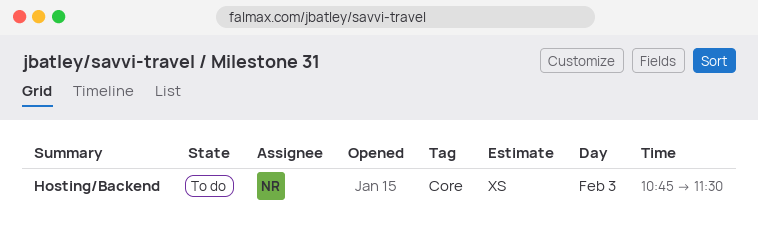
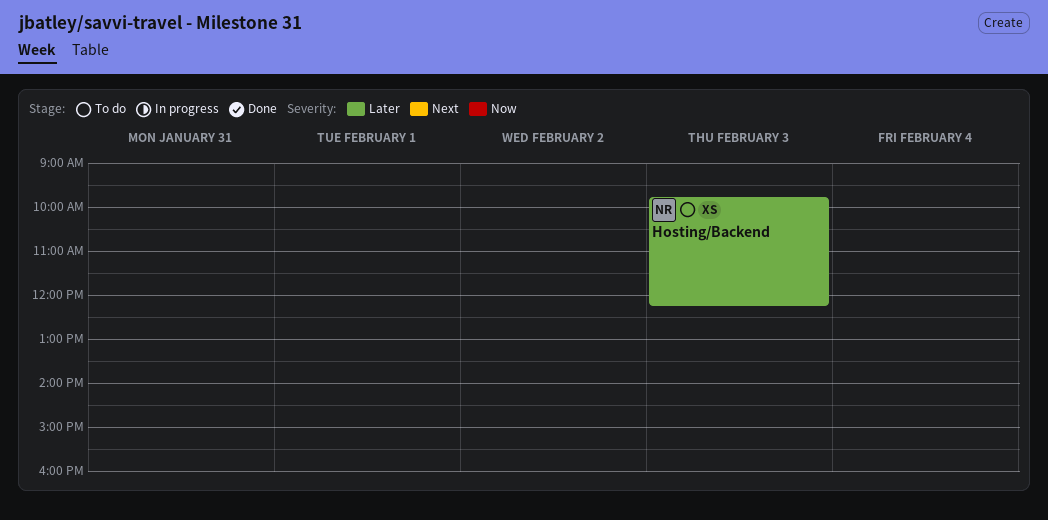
Hosting/Backend, begins: 10:45 -> 09:45
Hosting/Backend, ends: 11:30 -> 12:15

